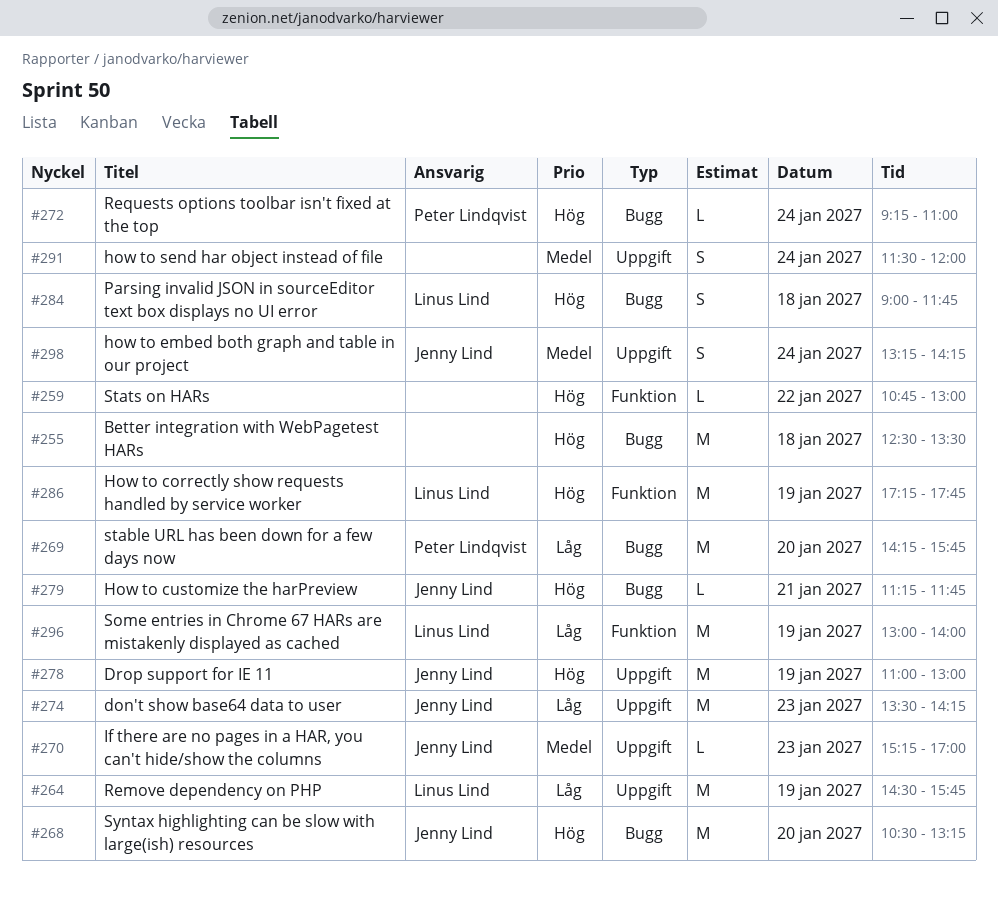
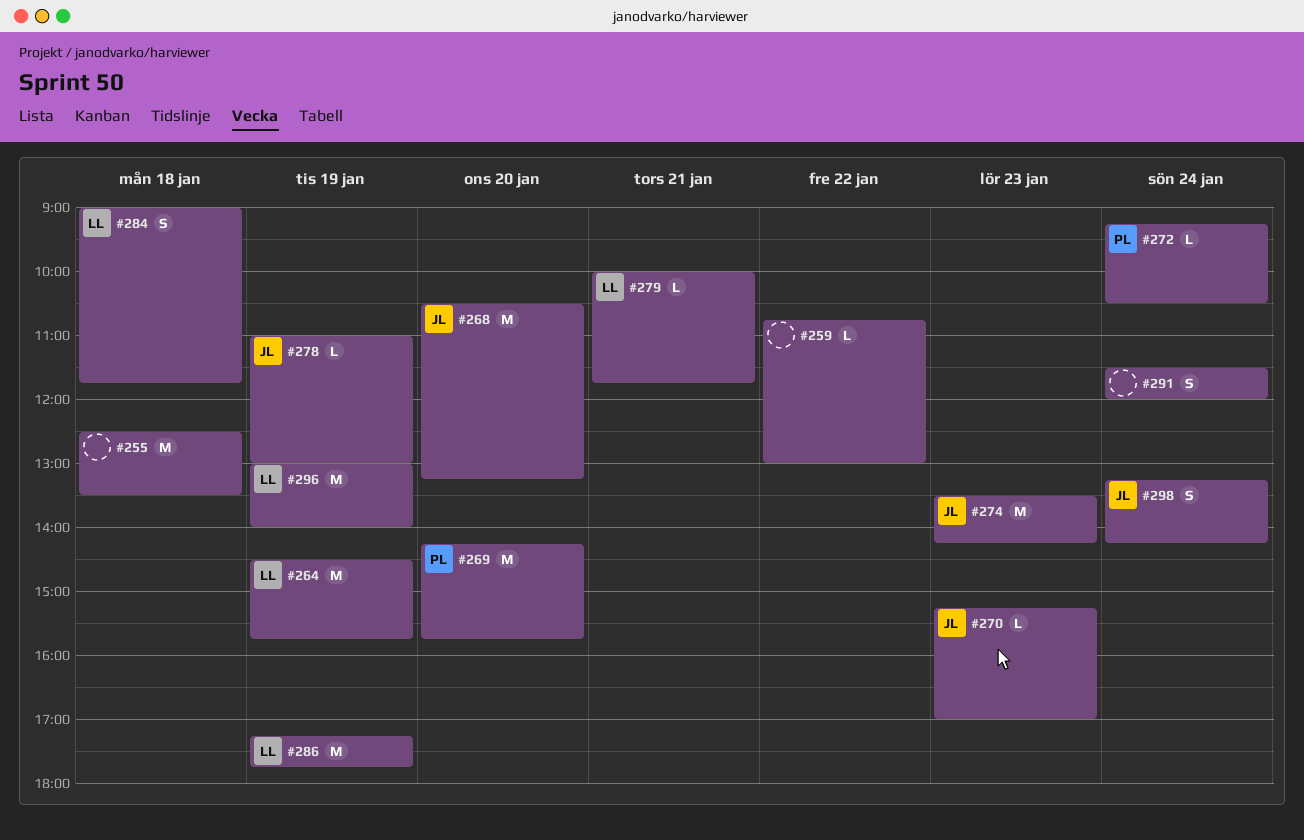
#272, ends: 11:00 -> 10:30
#278, estimate: M -> L
#279, owner: Jenny Lind -> Linus Lind
#279, begins: 11:15 -> 10:00

